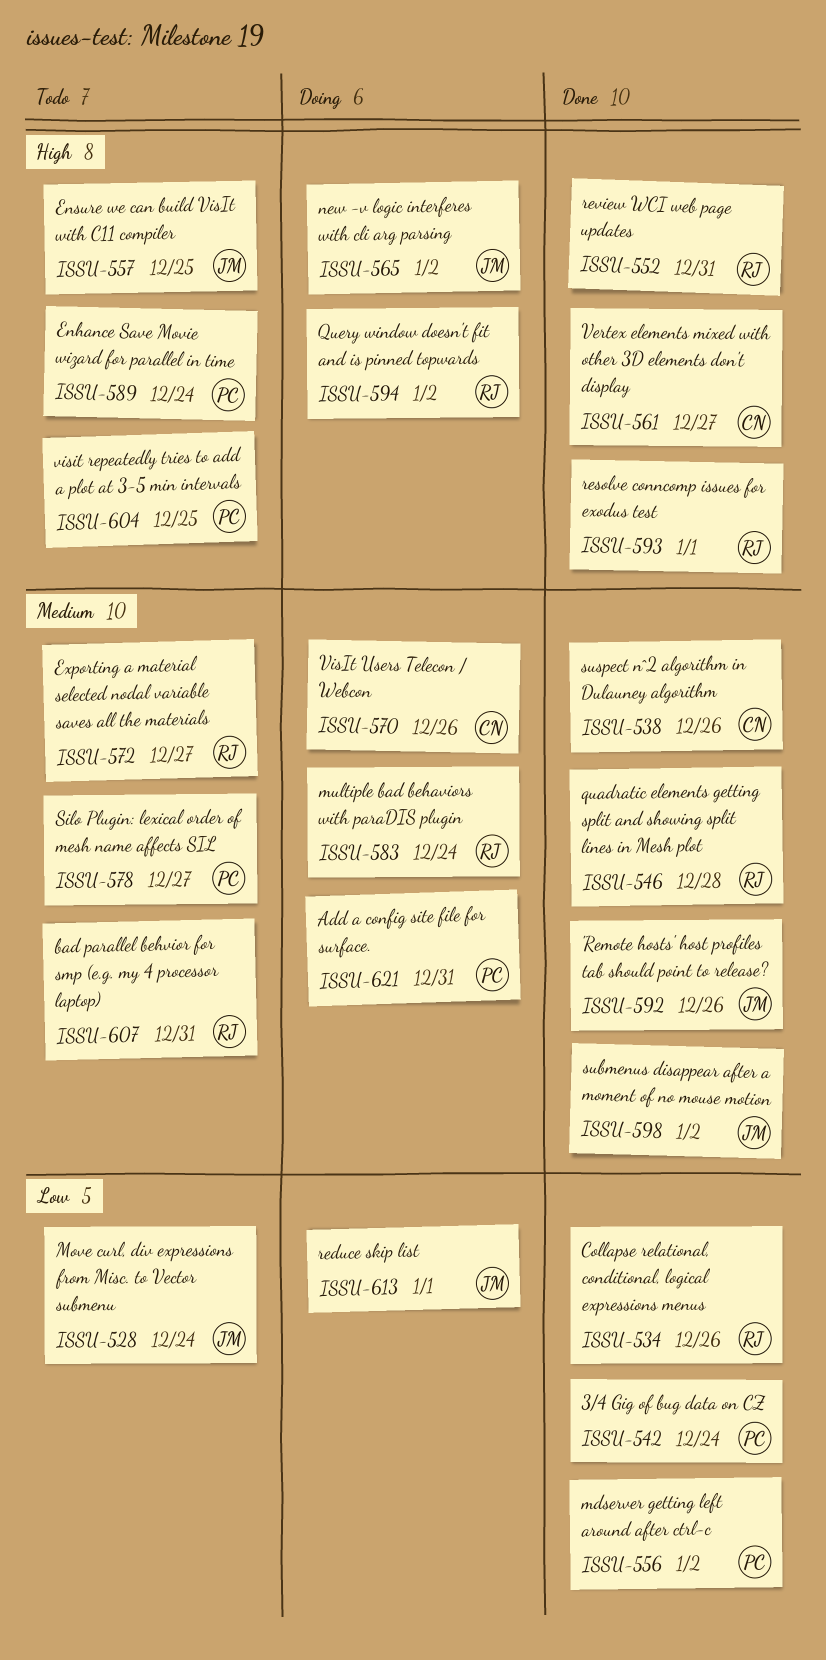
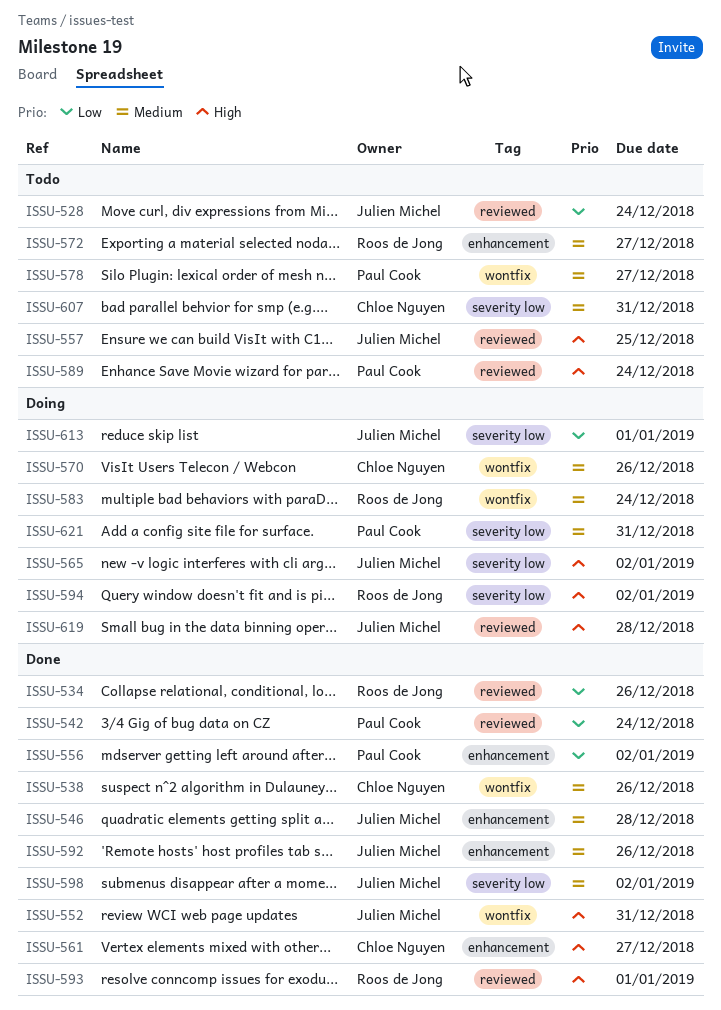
ISSU-546, owner: Roos de Jong -> Julien Michel
ISSU-552, owner: Roos de Jong -> Julien Michel
ISSU-604: present -> none
ISSU-607, owner: Roos de Jong -> Chloe Nguyen
ISSU-619: none -> present

